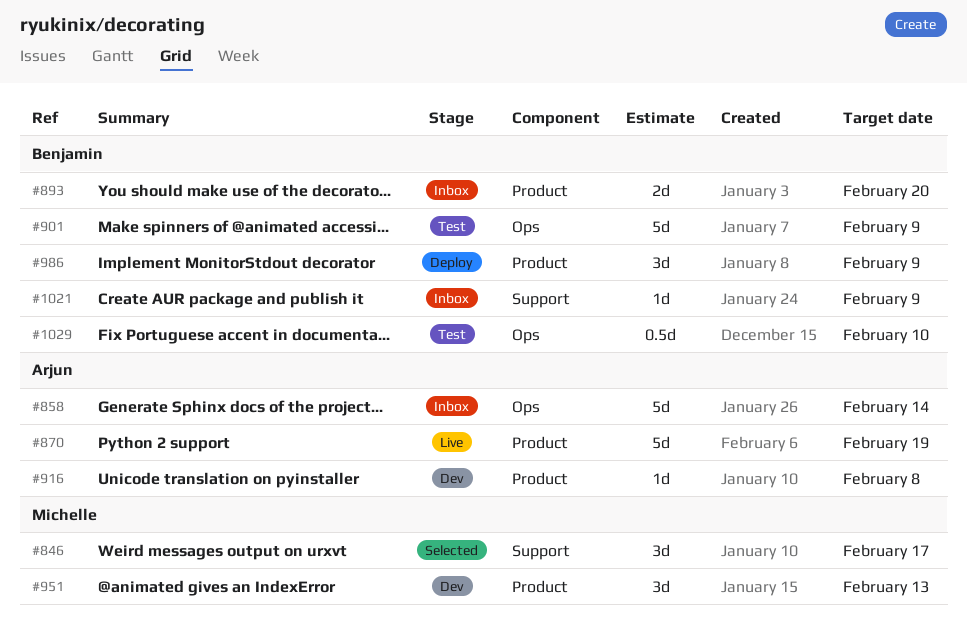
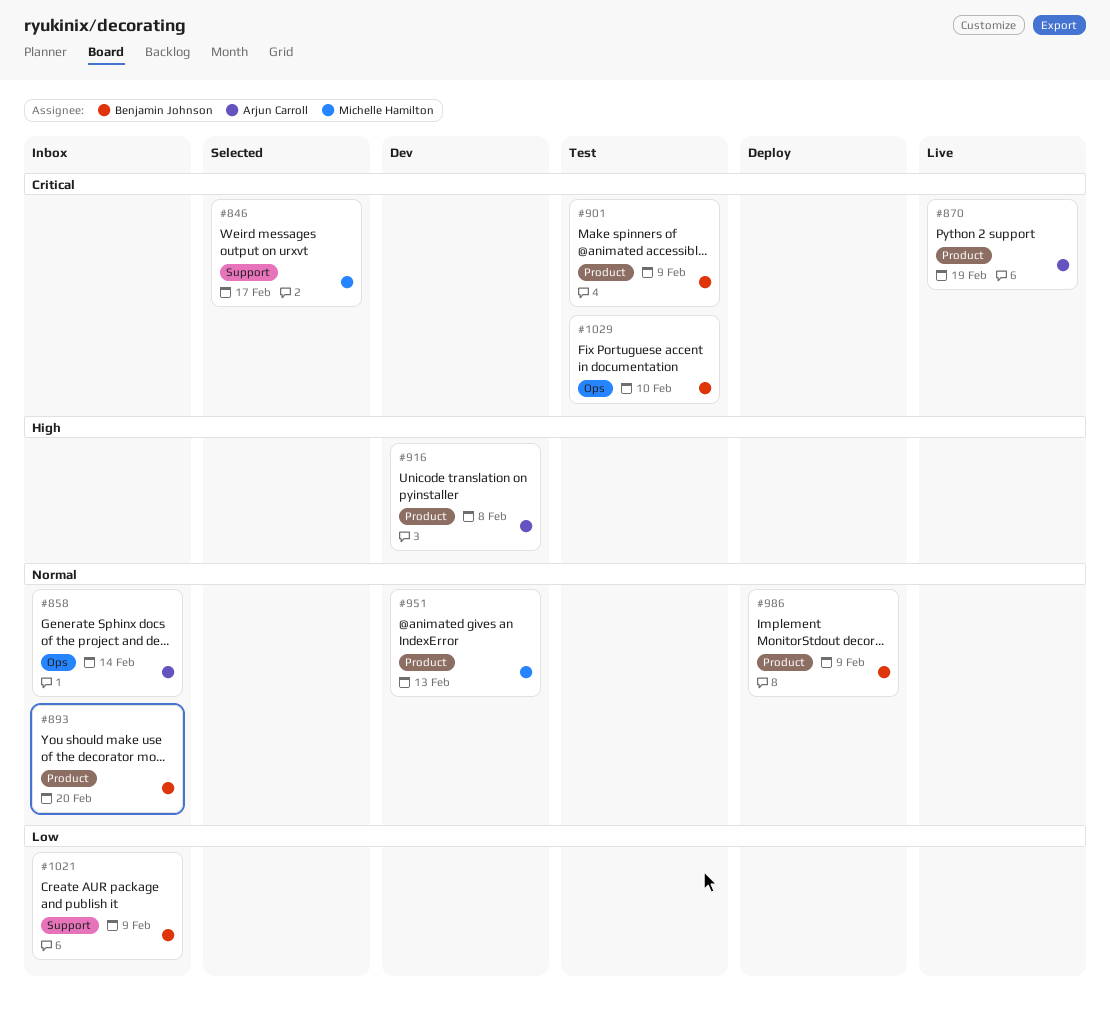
#901, label: Ops -> Product

